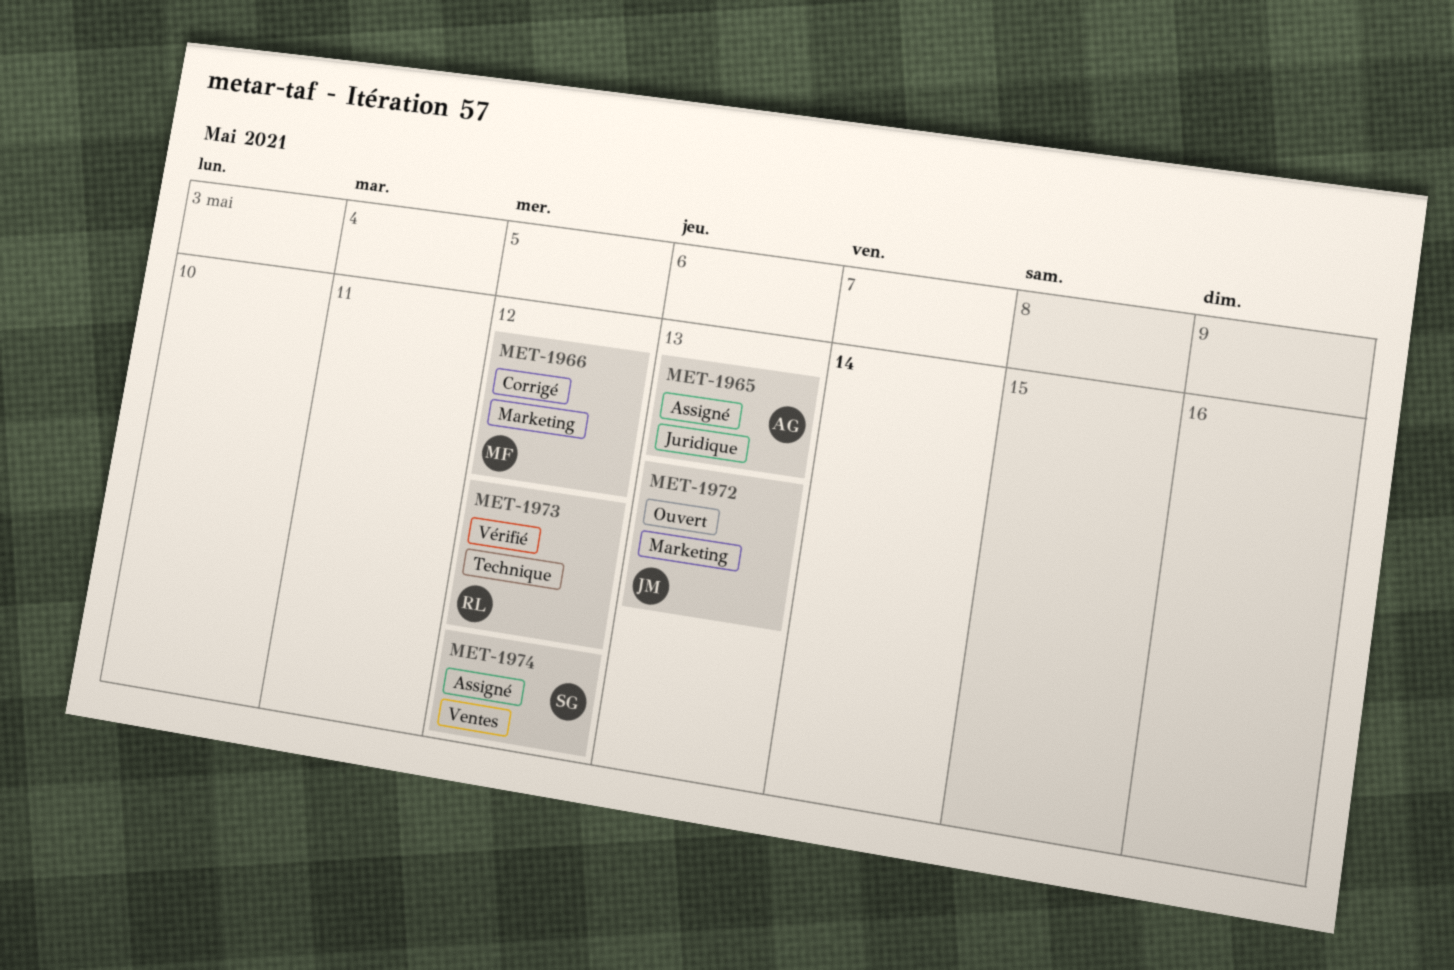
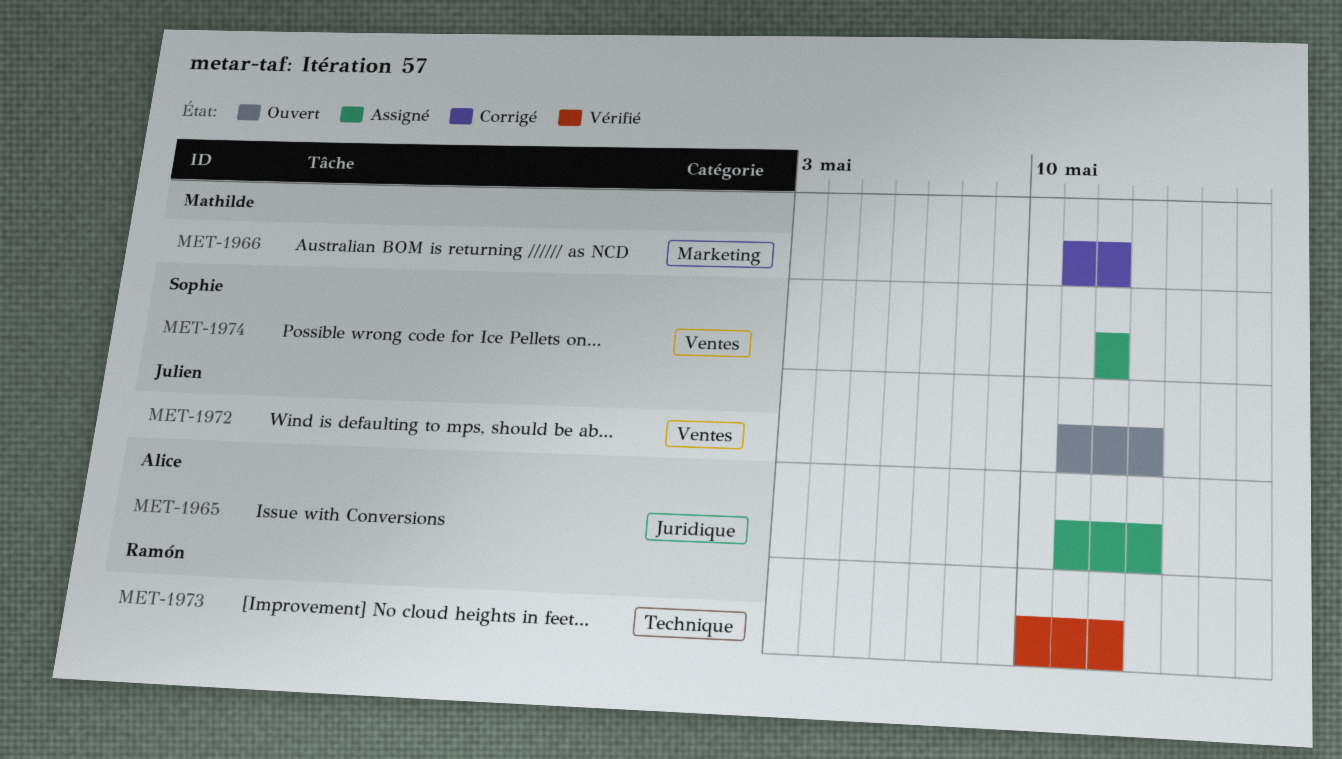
MET-1972, label: Marketing -> Ventes

